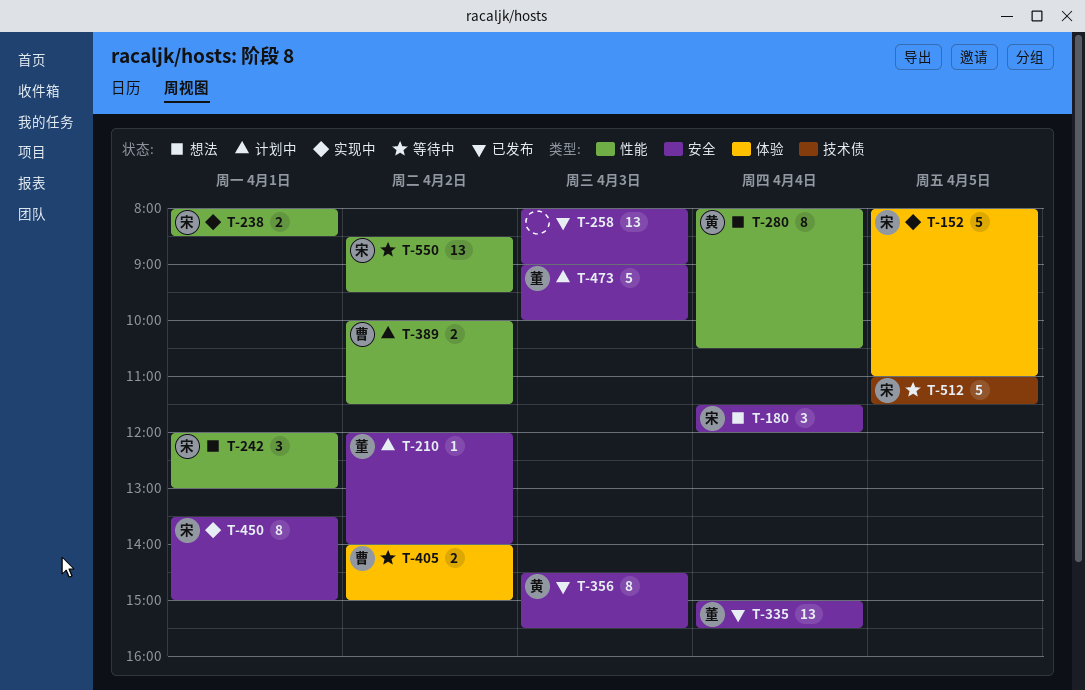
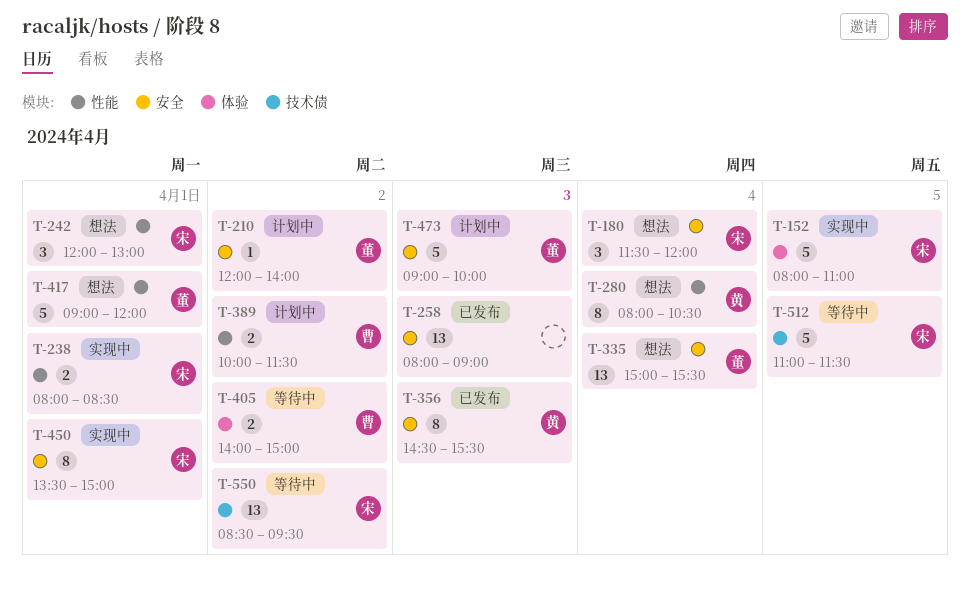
T-335, status: 已发布 -> 想法
T-417: none -> present
T-550, label: 性能 -> 技术债

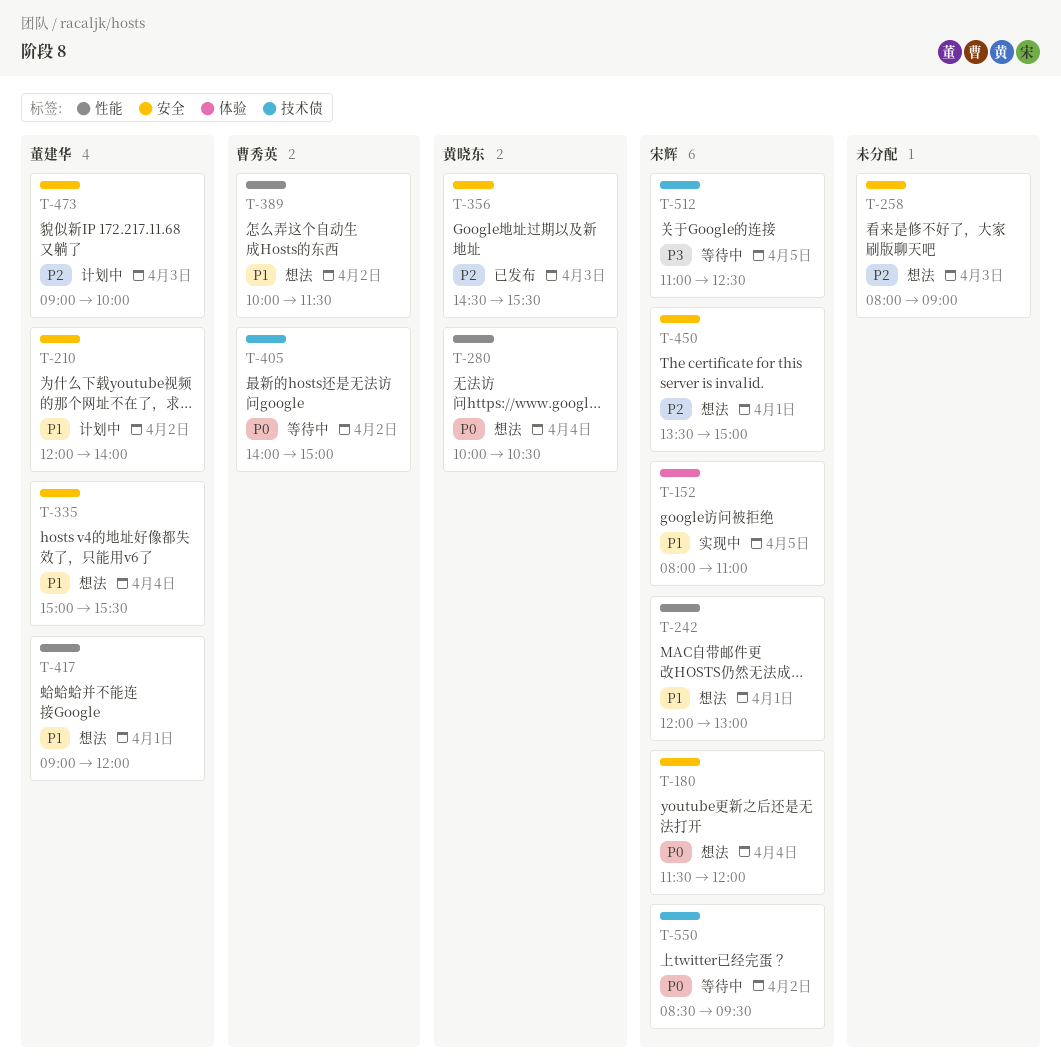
T-238: present -> none
T-258, status: 已发布 -> 想法
T-280, begins: 08:00 -> 10:00
T-389, status: 计划中 -> 想法
T-405, label: 体验 -> 技术债
T-450, status: 实现中 -> 想法
T-512, ends: 11:30 -> 12:30

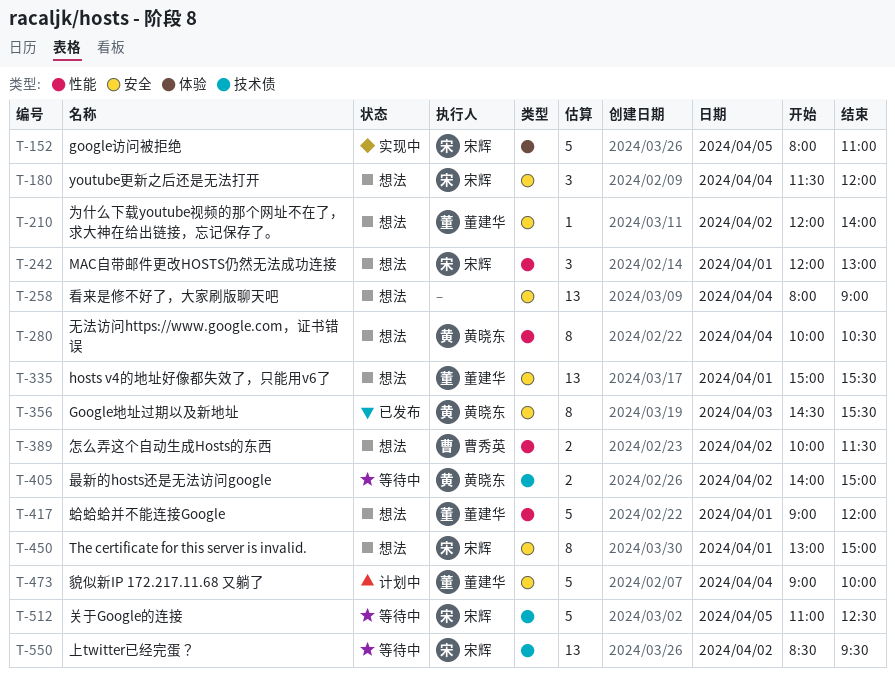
T-210, status: 计划中 -> 想法
T-258, day: Apr 3 -> Apr 4
T-335, day: Apr 4 -> Apr 1
T-405, owner: 曹秀英 -> 黄晓东
T-450, begins: 13:30 -> 13:00
T-473, day: Apr 3 -> Apr 4

